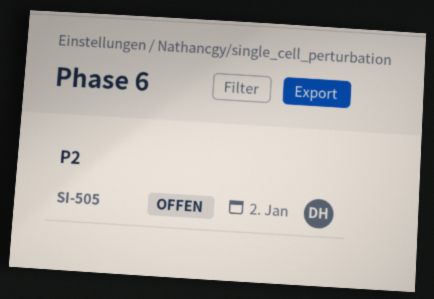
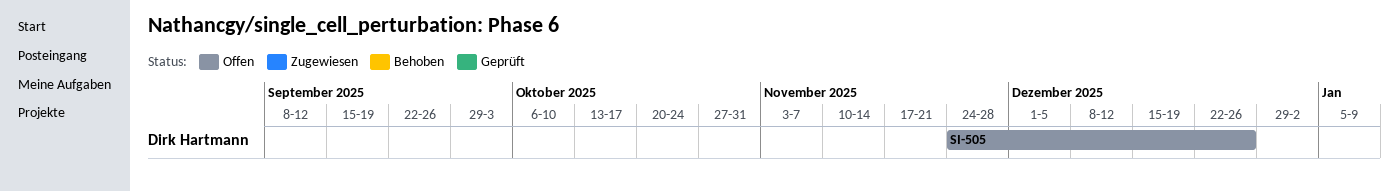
SI-505, due: Jan 2 -> Dec 26

